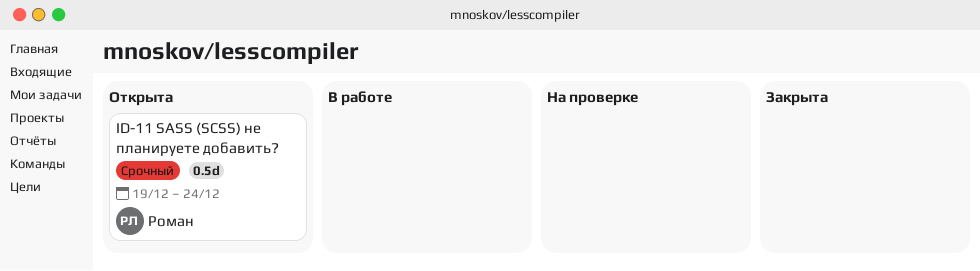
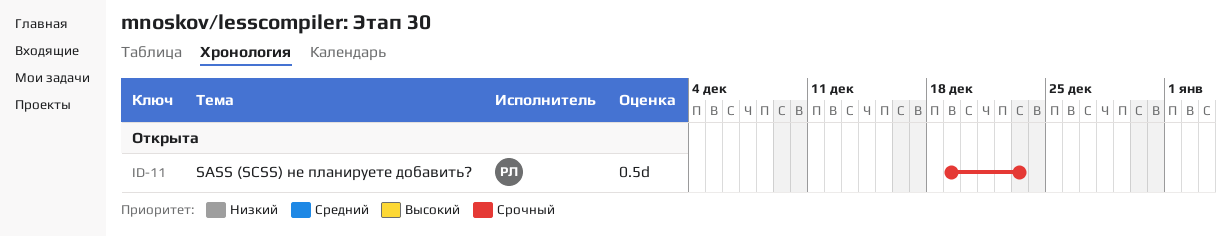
ID-11, due: Dec 24 -> Dec 23

